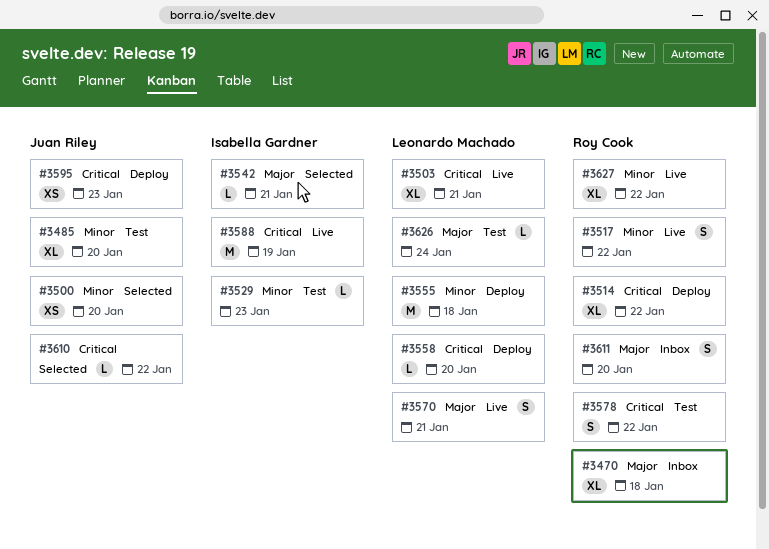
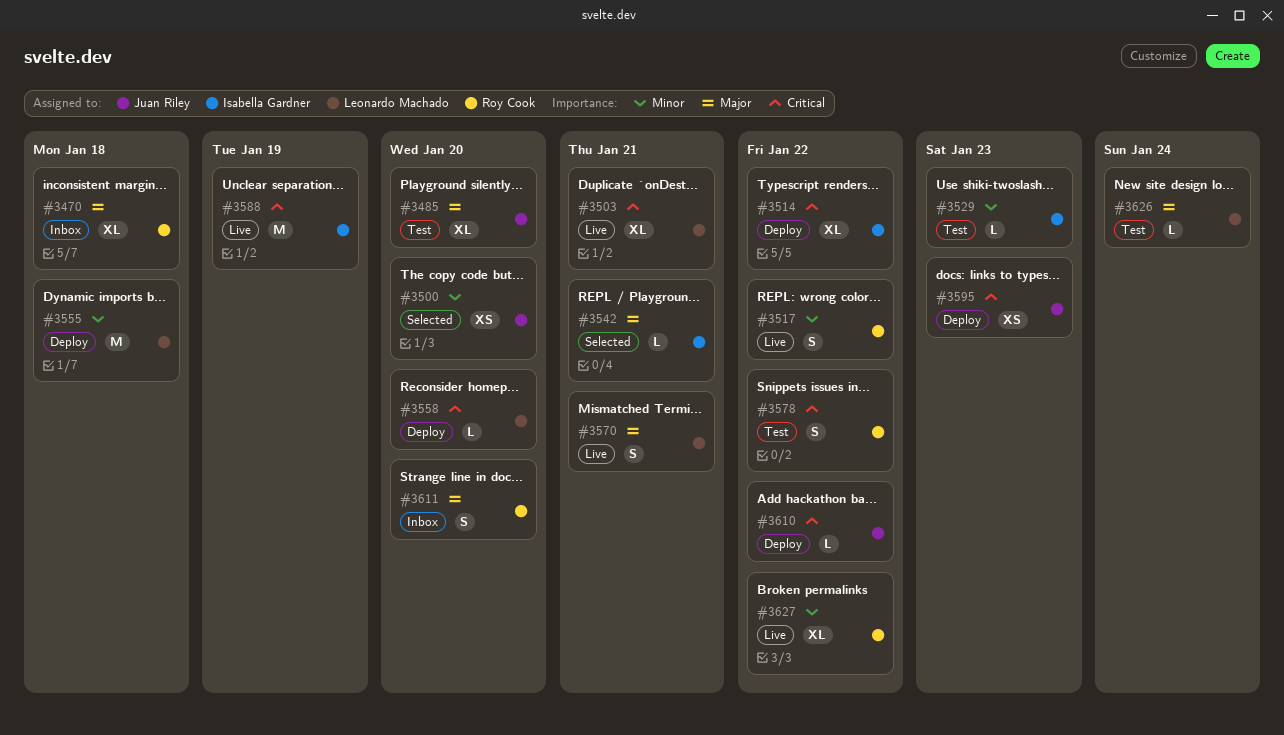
#3485, priority: Minor -> Major
#3514, owner: Roy Cook -> Isabella Gardner
#3610, status: Selected -> Deploy

